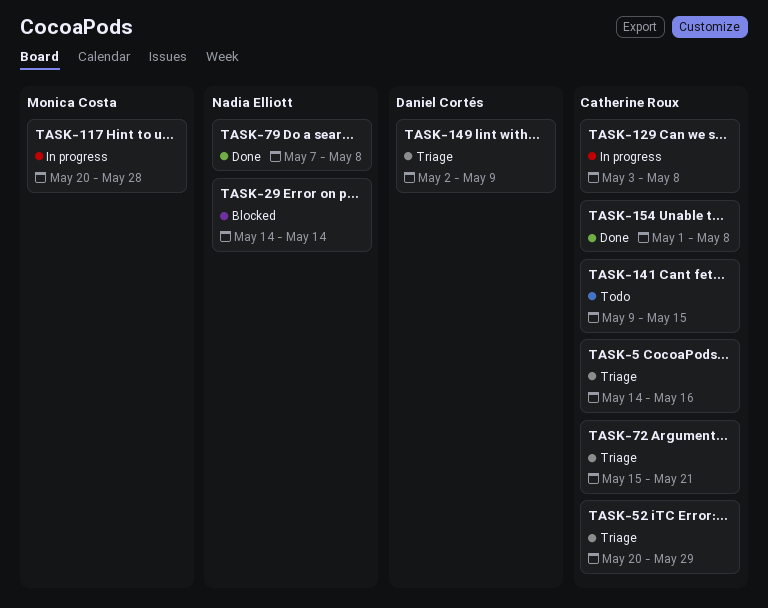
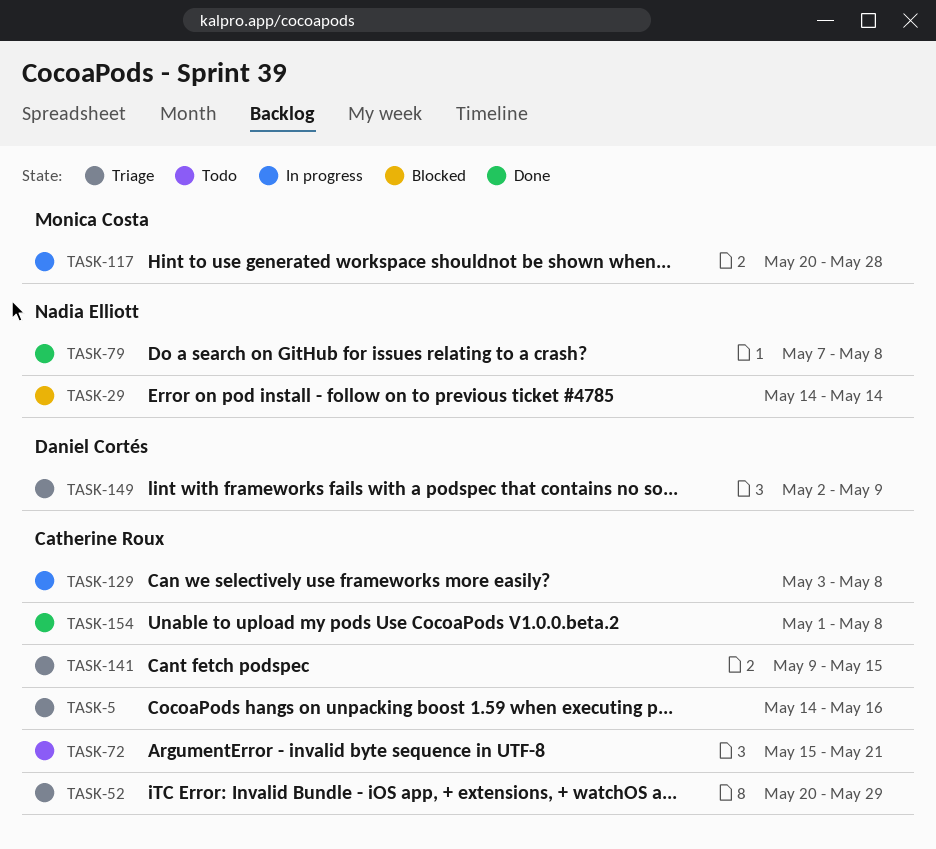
TASK-72, status: Triage -> Todo
TASK-141, status: Todo -> Triage

